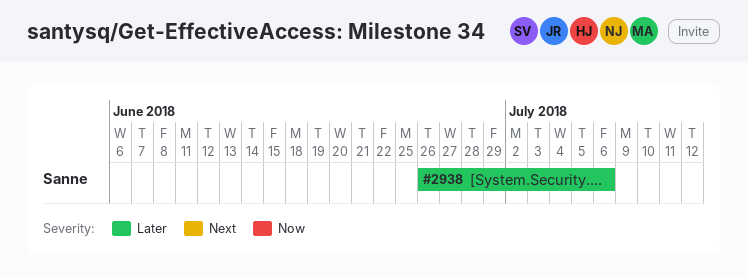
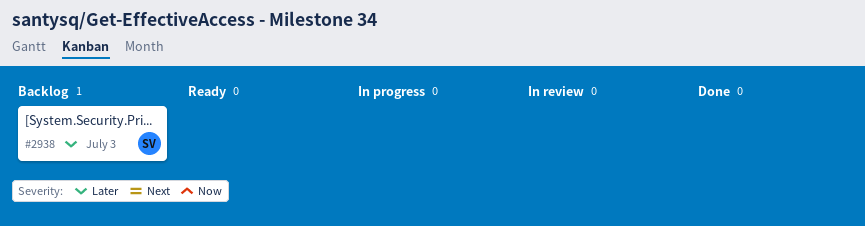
#2938, due: Jul 6 -> Jul 3

